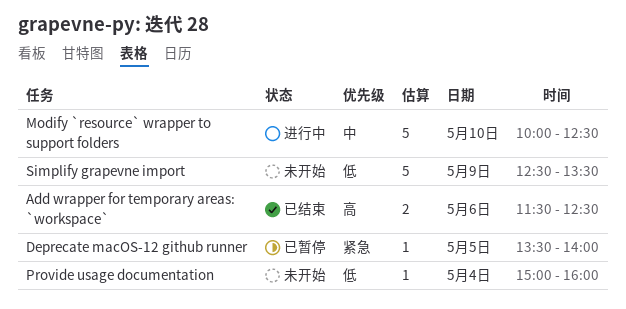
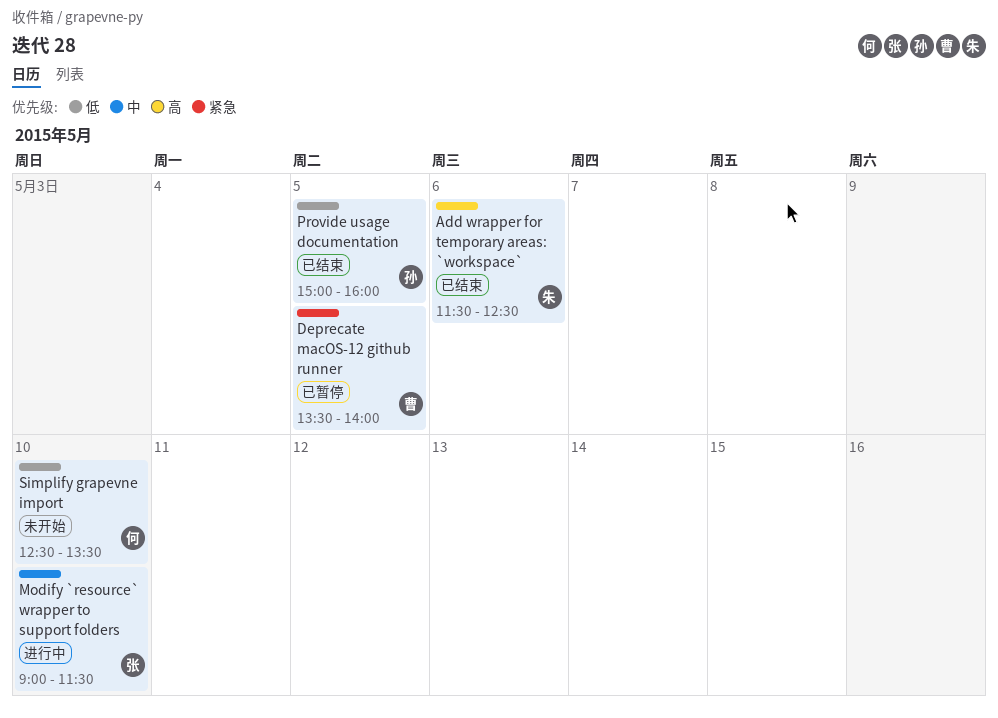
Modify `resource` wrapper to support folders, begins: 10:00 -> 09:00
Modify `resource` wrapper to support folders, ends: 12:30 -> 11:30
Provide usage documentation, status: 未开始 -> 已结束
Provide usage documentation, day: May 4 -> May 5
Simplify grapevne import, day: May 9 -> May 10

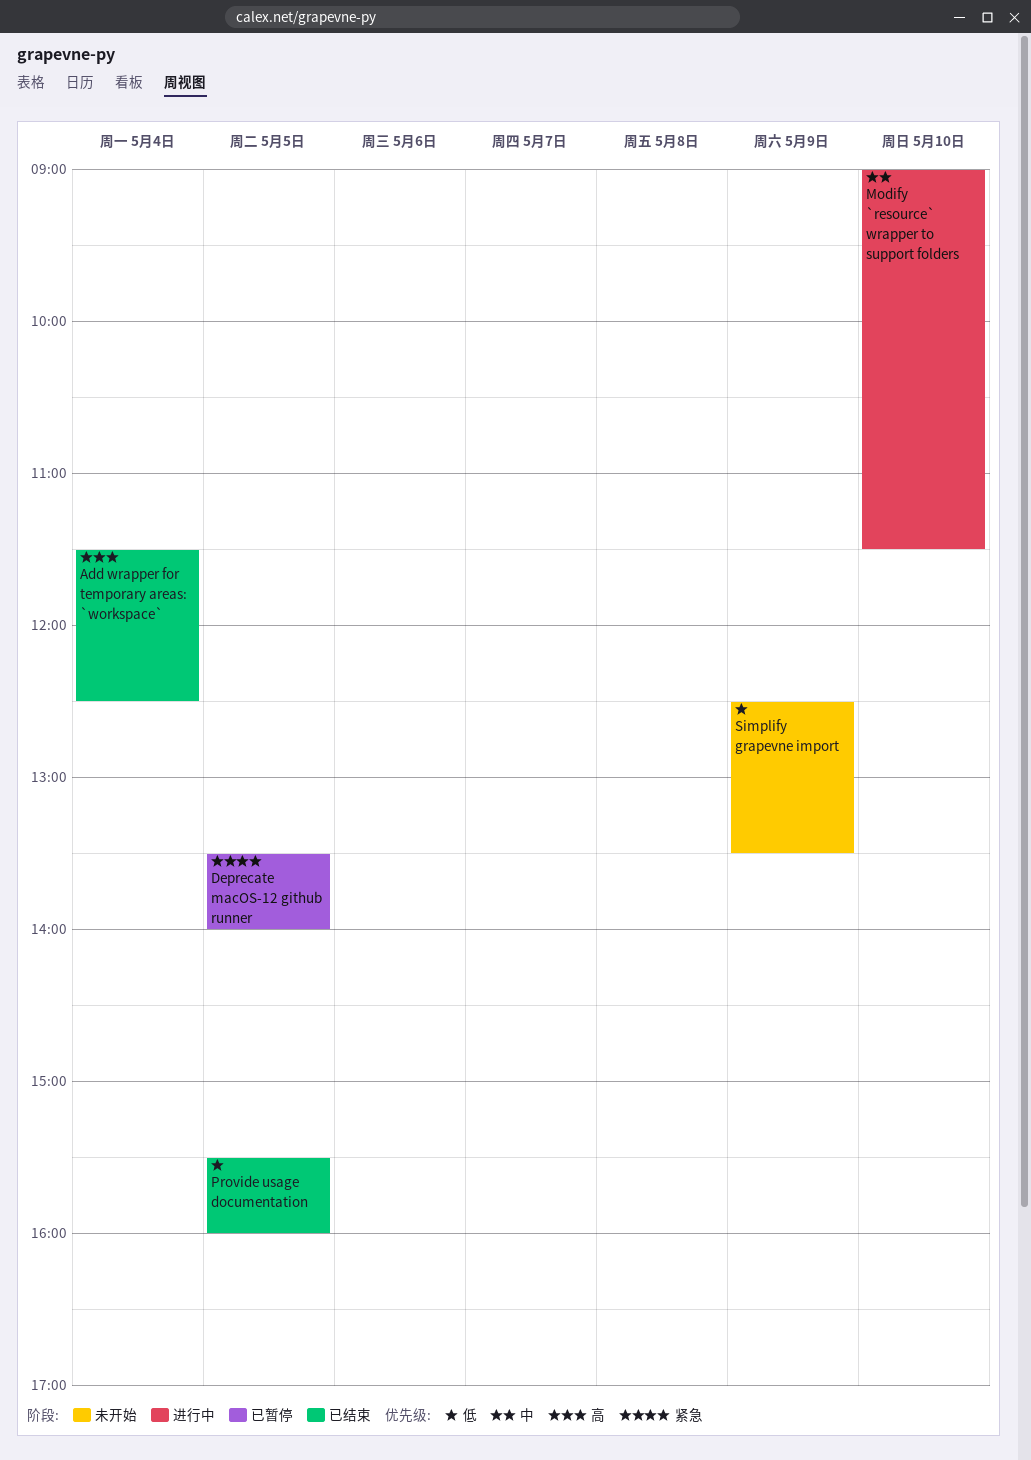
Add wrapper for temporary areas: `workspace`, day: May 6 -> May 4
Provide usage documentation, begins: 15:00 -> 15:30
Simplify grapevne import, day: May 10 -> May 9

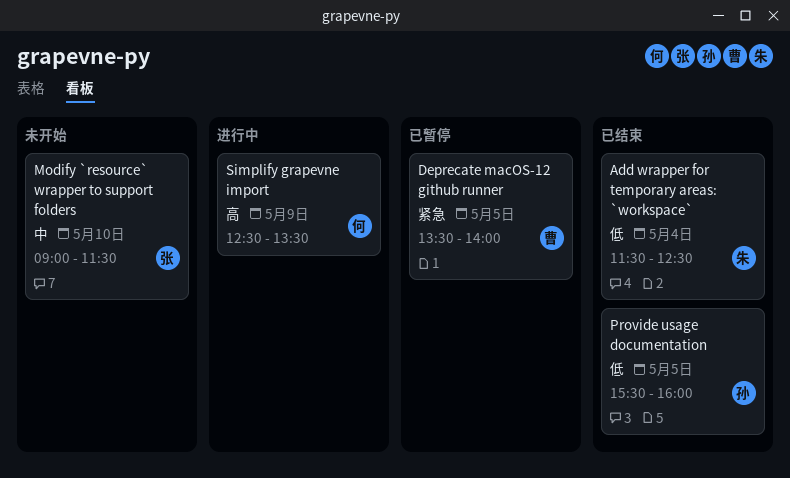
Add wrapper for temporary areas: `workspace`, priority: 高 -> 低
Modify `resource` wrapper to support folders, status: 进行中 -> 未开始
Simplify grapevne import, status: 未开始 -> 进行中
Simplify grapevne import, priority: 低 -> 高

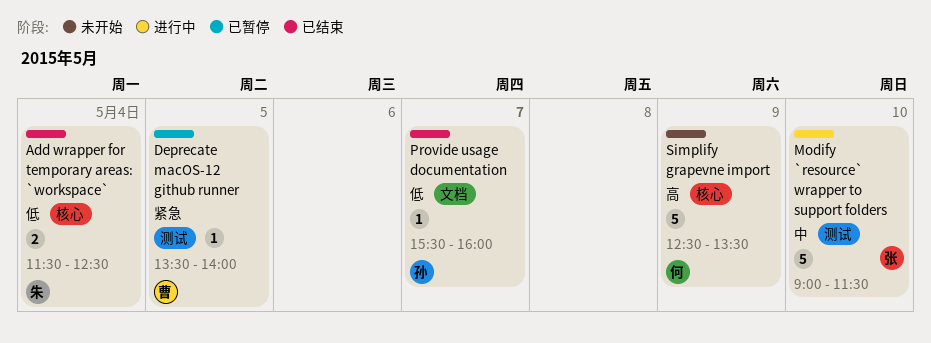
Modify `resource` wrapper to support folders, status: 未开始 -> 进行中
Provide usage documentation, day: May 5 -> May 7
Simplify grapevne import, status: 进行中 -> 未开始

